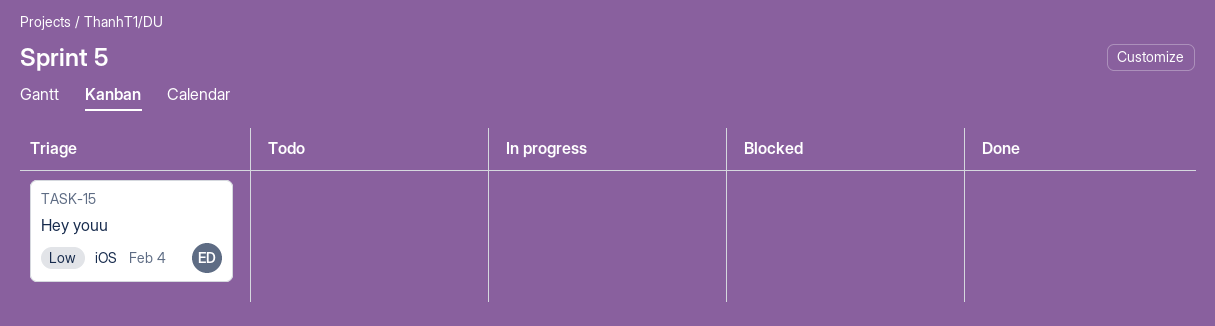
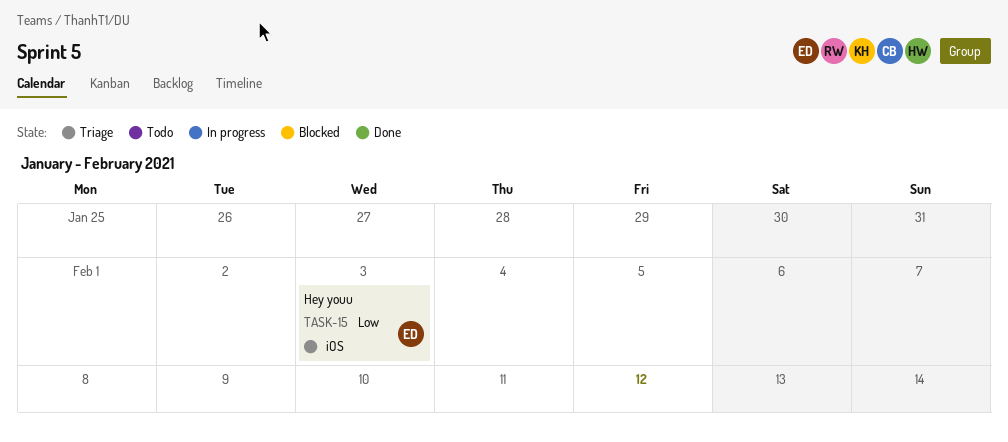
TASK-15, due: Feb 4 -> Feb 3

